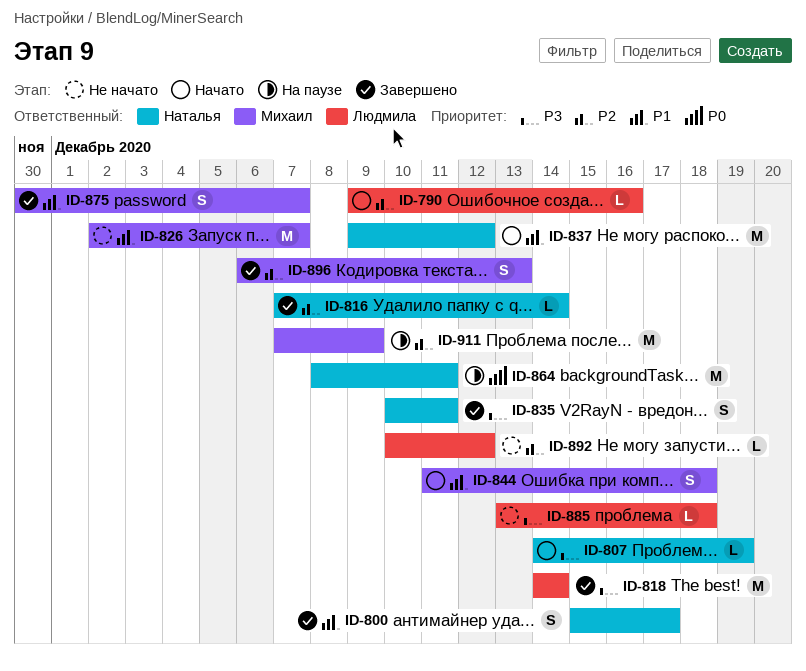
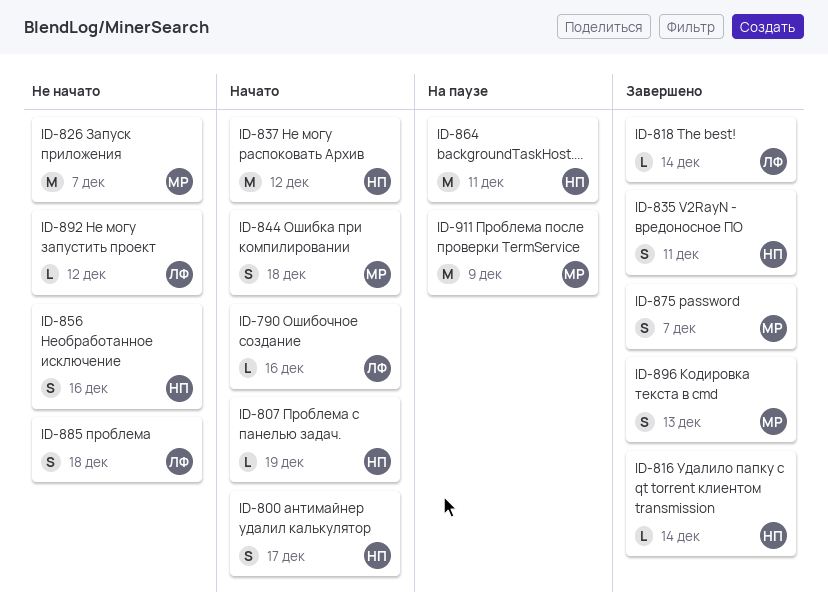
ID-800, status: Завершено -> Начато
ID-818, estimate: M -> L
ID-856: none -> present
ID-885, estimate: L -> S

